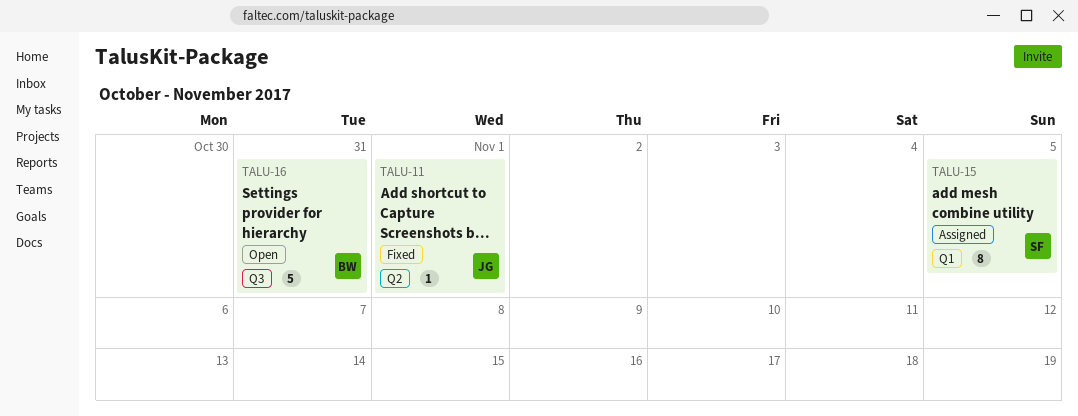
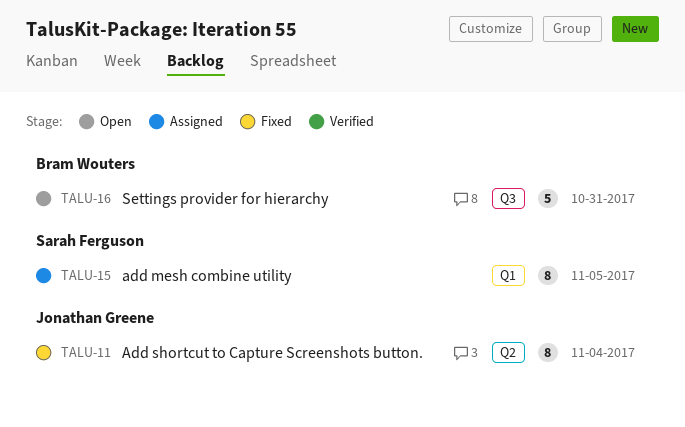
TALU-11, estimate: 1 -> 8
TALU-11, due: Nov 1 -> Nov 4

